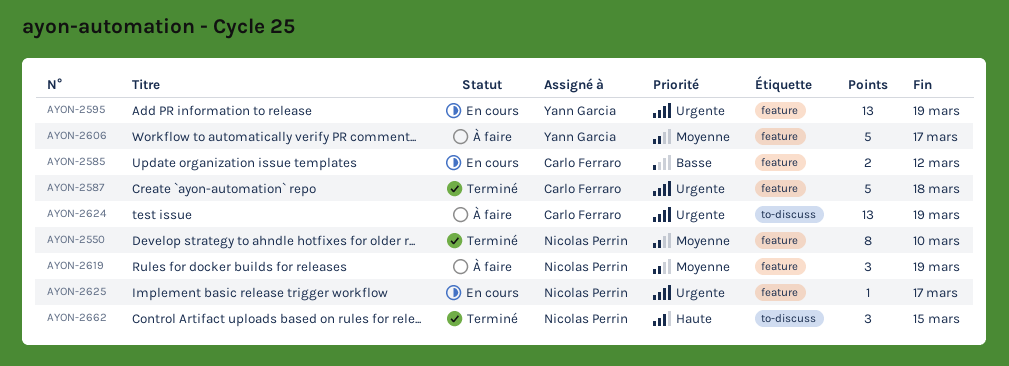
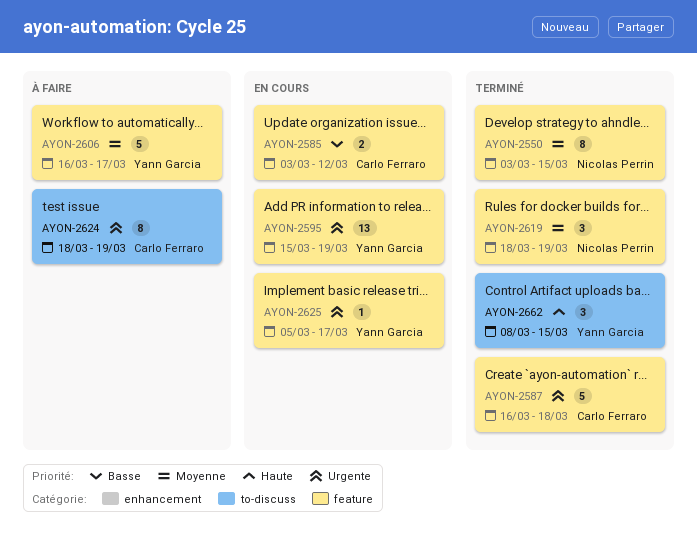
AYON-2550, due: Mar 10 -> Mar 15
AYON-2619, status: À faire -> Terminé
AYON-2624, estimate: 13 -> 8
AYON-2625, owner: Nicolas Perrin -> Yann Garcia
AYON-2662, owner: Nicolas Perrin -> Yann Garcia

